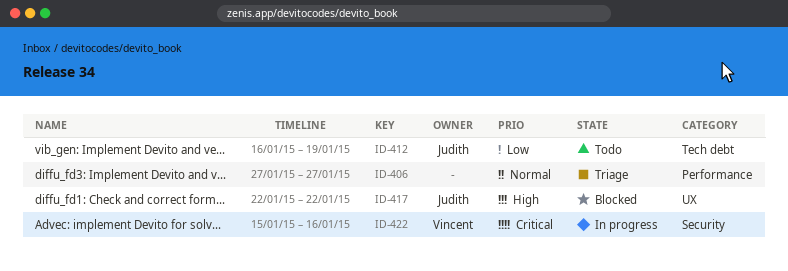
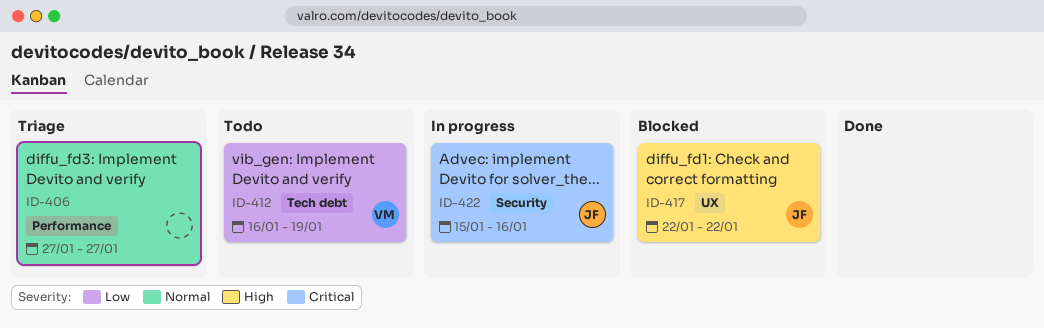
ID-412, owner: Judith -> Vincent
ID-422, owner: Vincent -> Judith

